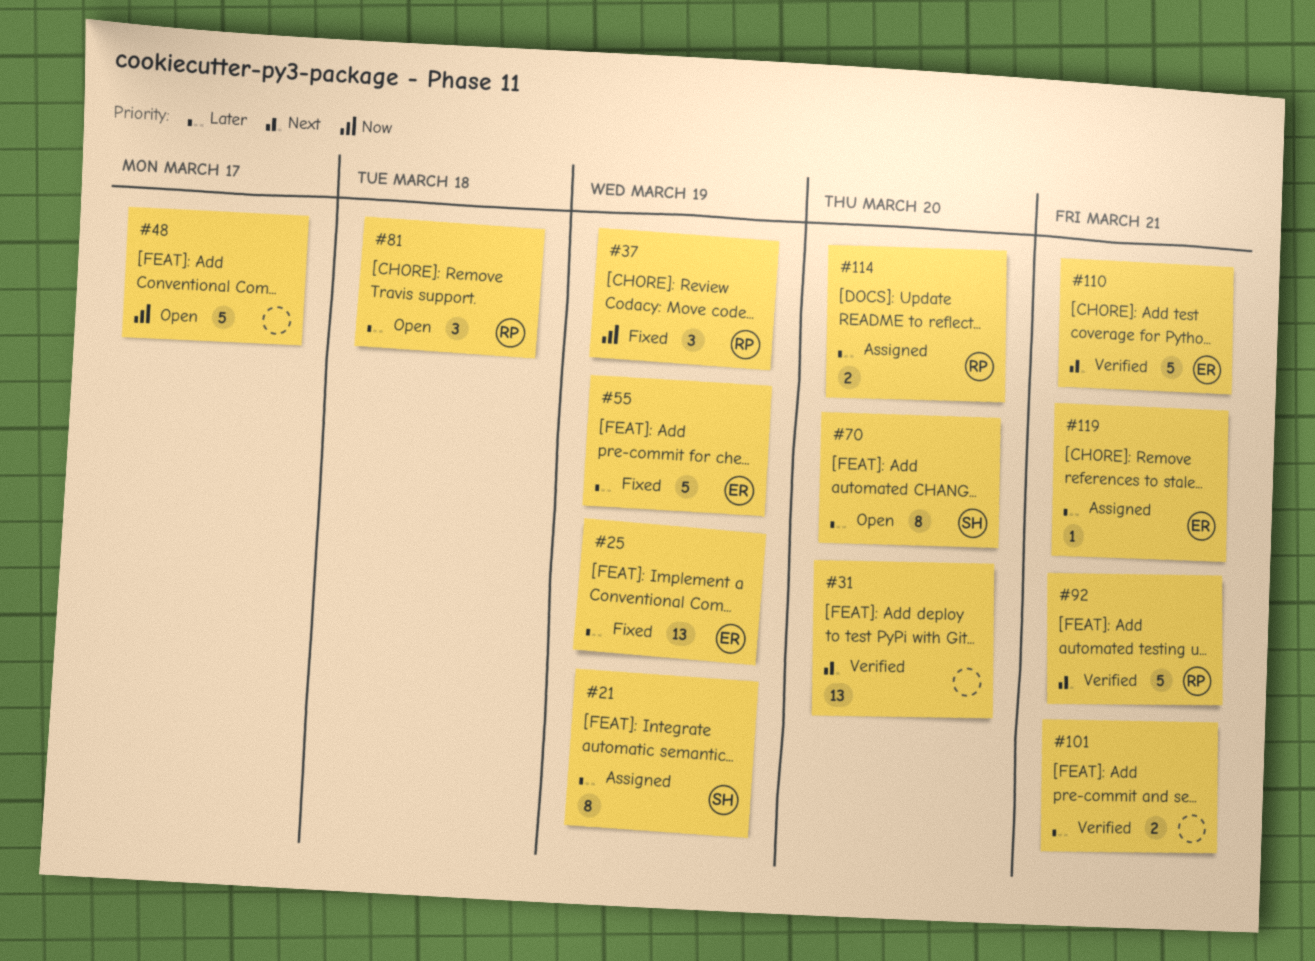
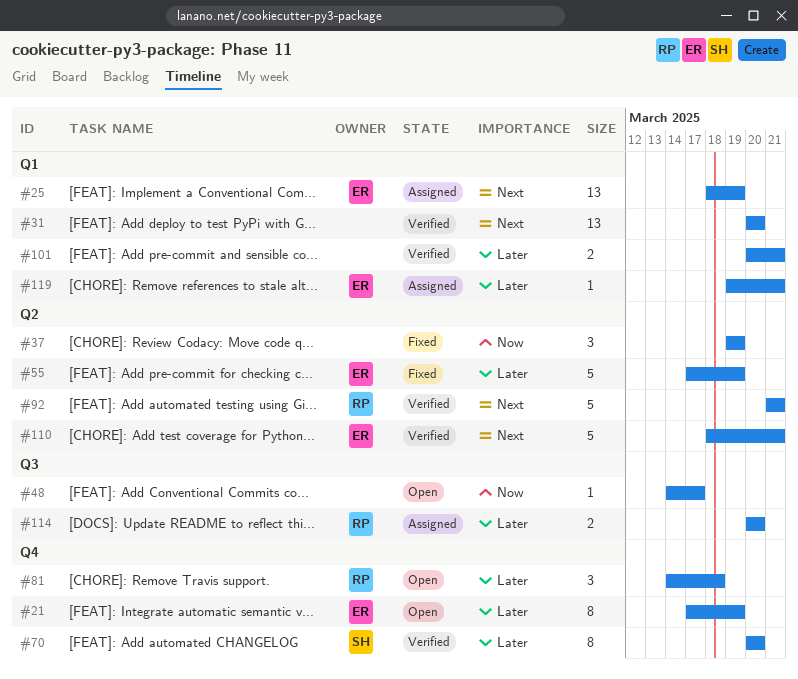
#21, status: Assigned -> Open
#21, owner: SH -> ER
#25, status: Fixed -> Assigned
#25, priority: Later -> Next
#37, owner: RP -> none
#48, estimate: 5 -> 1
#70, status: Open -> Verified

